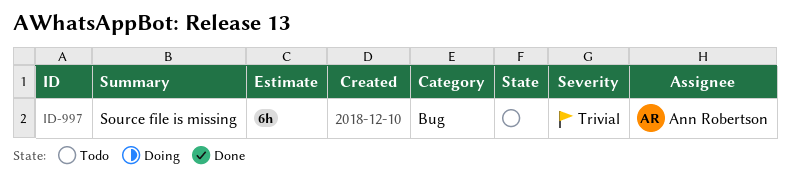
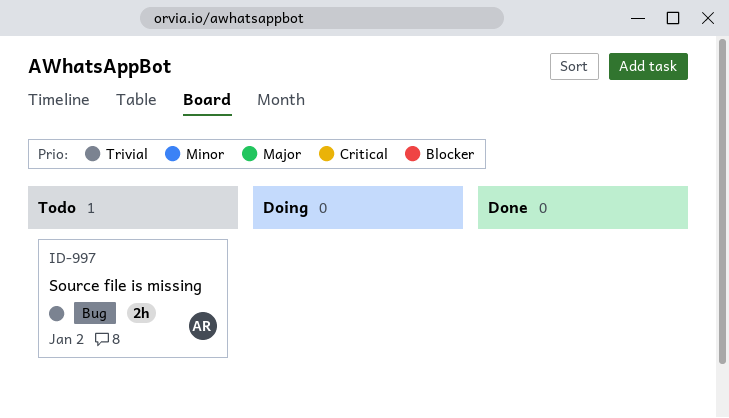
ID-997, estimate: 6h -> 2h

